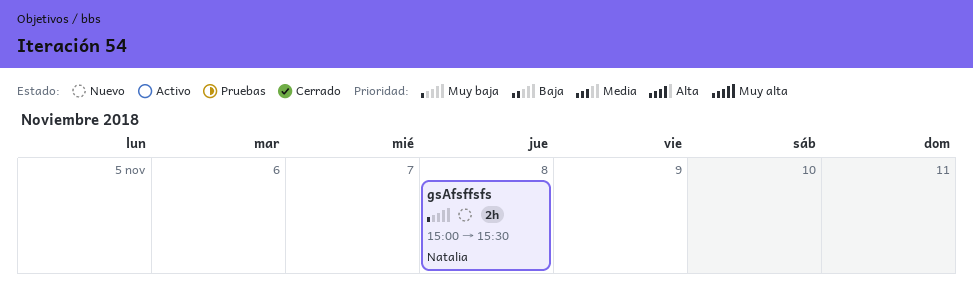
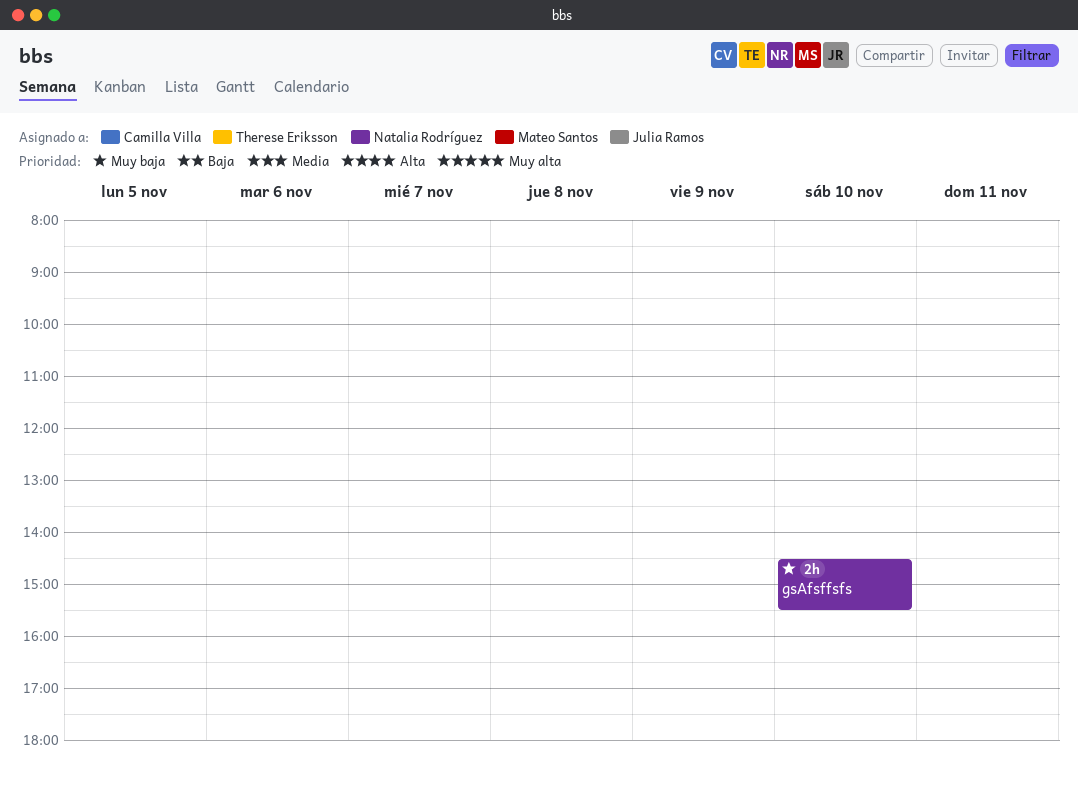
gsAfsffsfs, day: Nov 8 -> Nov 10
gsAfsffsfs, begins: 15:00 -> 14:30

